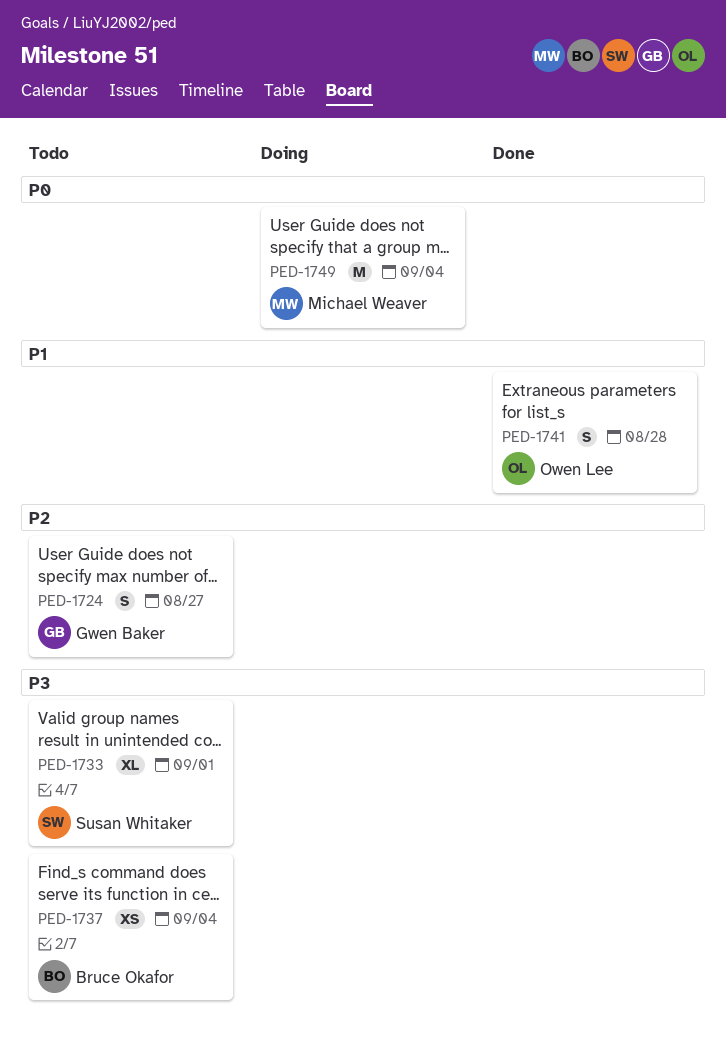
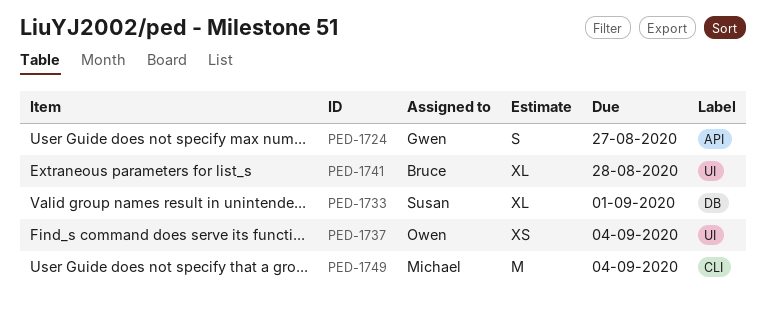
PED-1737, owner: Bruce Okafor -> Owen Lee
PED-1741, owner: Owen Lee -> Bruce Okafor
PED-1741, estimate: S -> XL

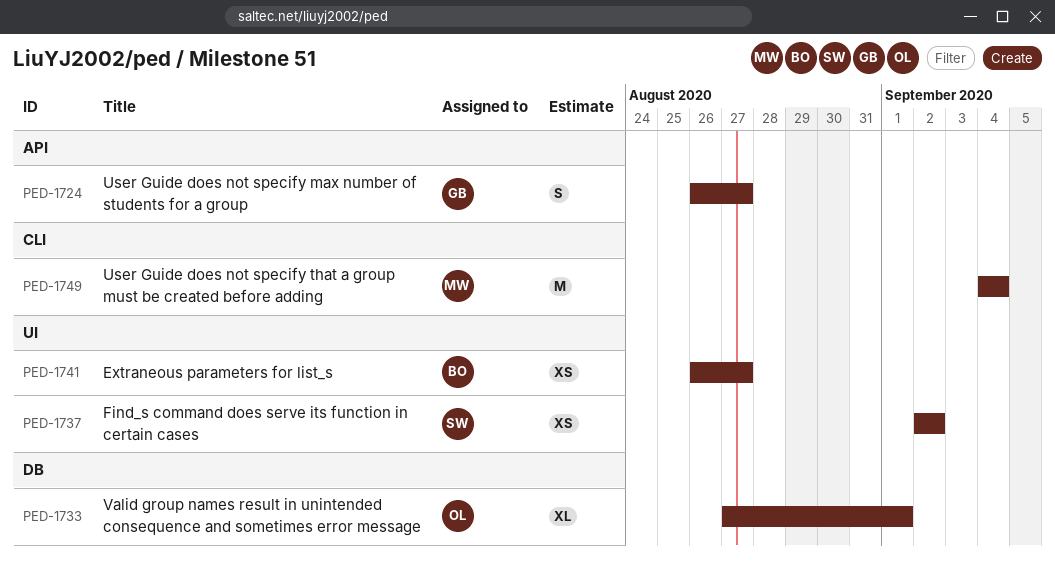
PED-1733, owner: Susan -> Owen
PED-1737, owner: Owen -> Susan
PED-1737, due: Sep 4 -> Sep 2
PED-1741, estimate: XL -> XS
PED-1741, due: Aug 28 -> Aug 27

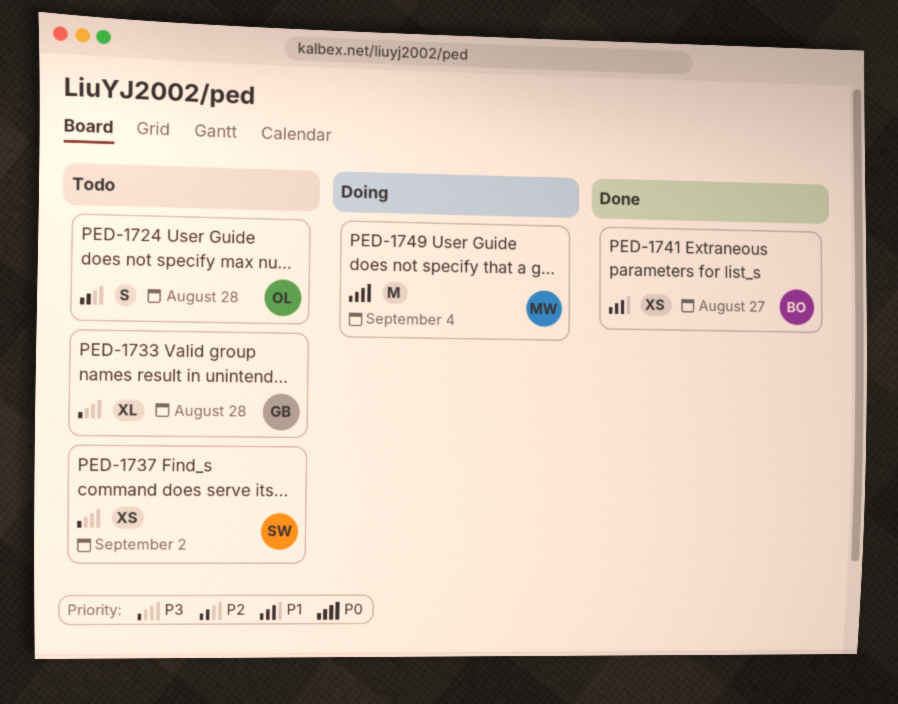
PED-1724, owner: GB -> OL
PED-1724, due: Aug 27 -> Aug 28
PED-1733, owner: OL -> GB
PED-1733, due: Sep 1 -> Aug 28

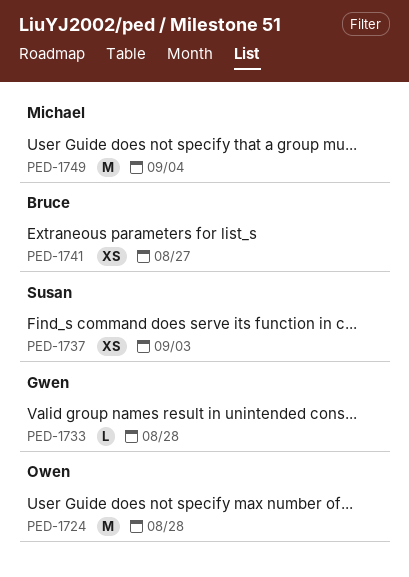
PED-1724, estimate: S -> M
PED-1733, estimate: XL -> L
PED-1737, due: Sep 2 -> Sep 3

